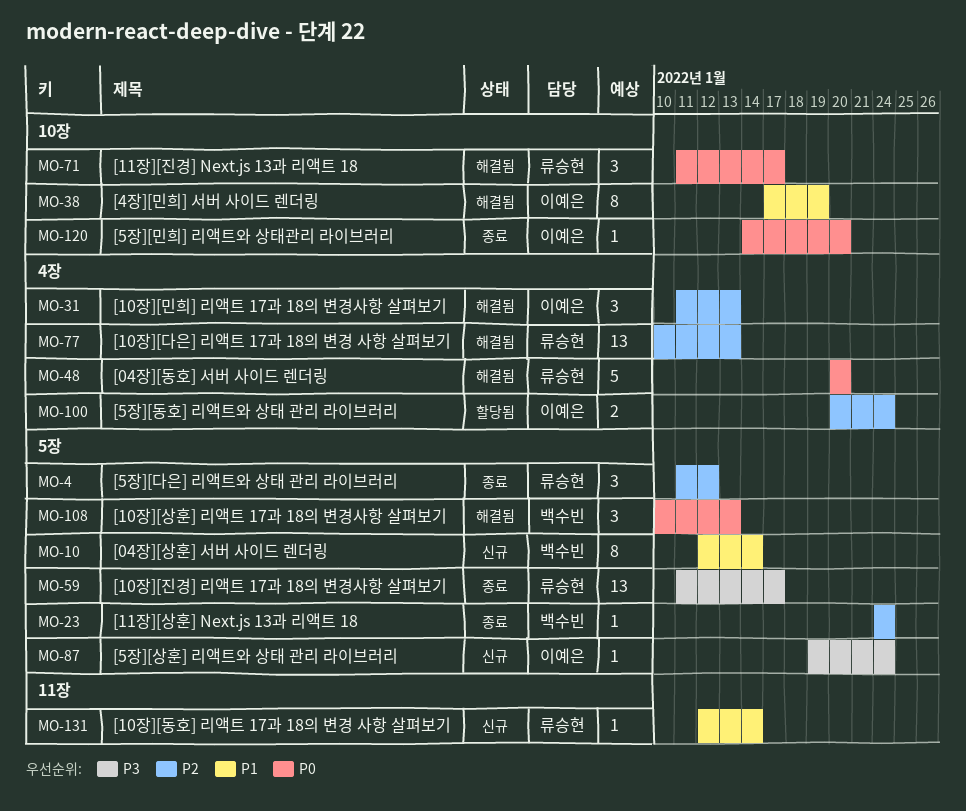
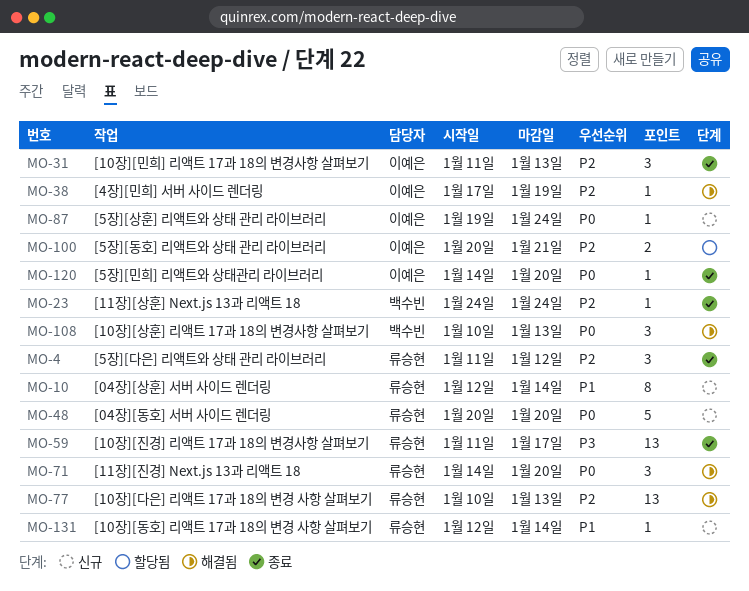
MO-10, owner: 백수빈 -> 류승현
MO-31, status: 해결됨 -> 종료
MO-38, priority: P1 -> P2
MO-38, estimate: 8 -> 1
MO-48, status: 해결됨 -> 신규
MO-71, start: Jan 11 -> Jan 14
MO-71, due: Jan 17 -> Jan 20
MO-87, priority: P3 -> P0
MO-100, due: Jan 24 -> Jan 21

